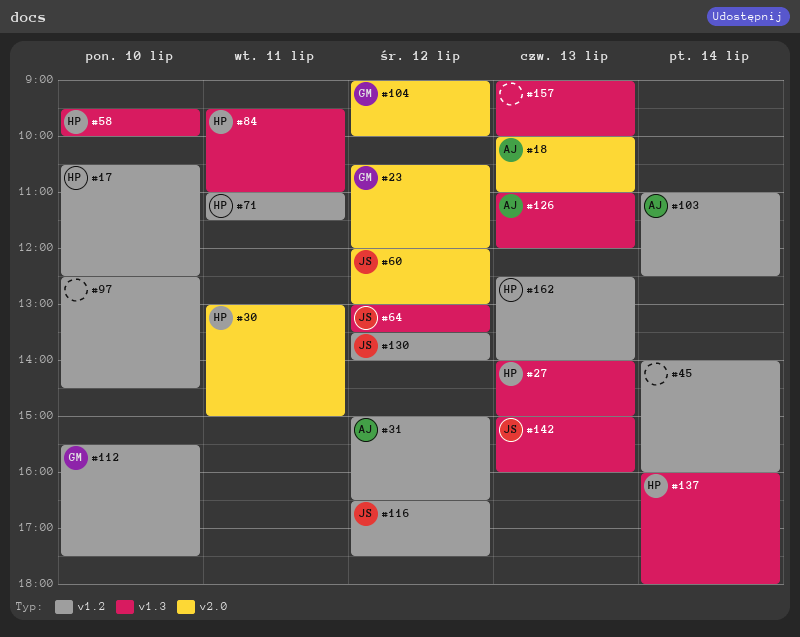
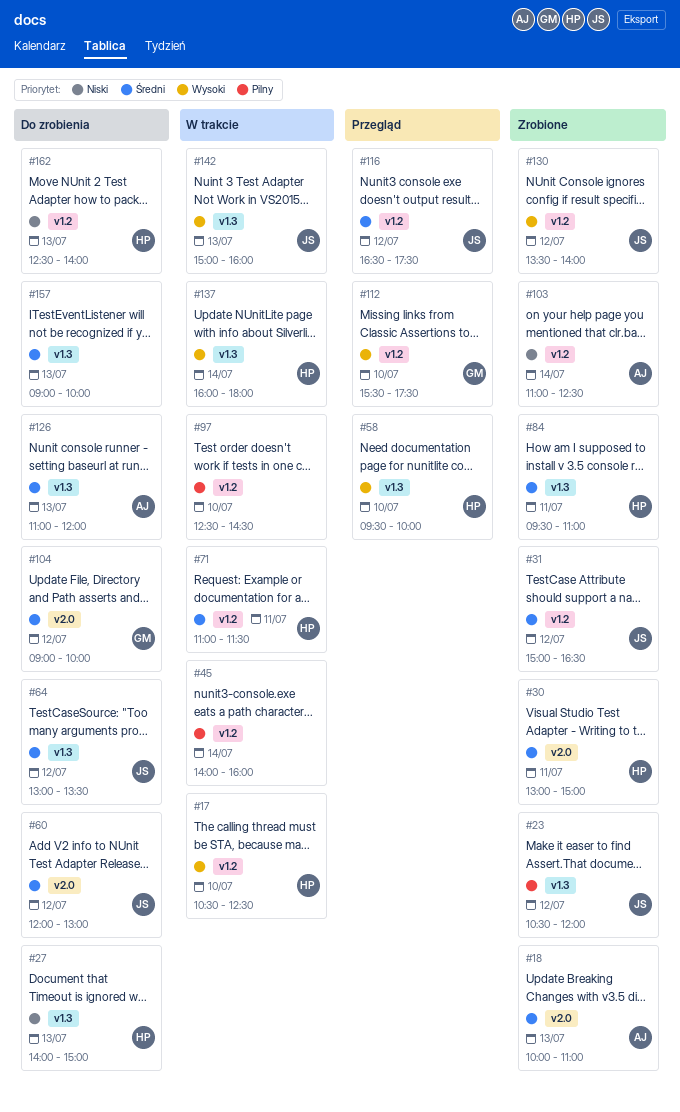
#23, owner: GM -> JS
#23, label: v2.0 -> v1.3
#31, owner: AJ -> JS

